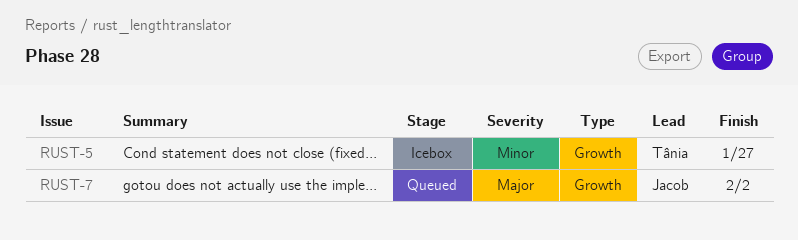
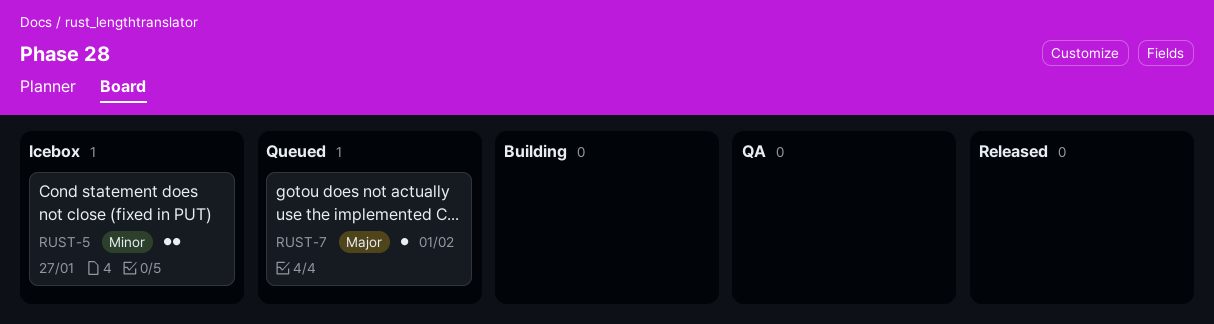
RUST-7, due: Feb 2 -> Feb 1

